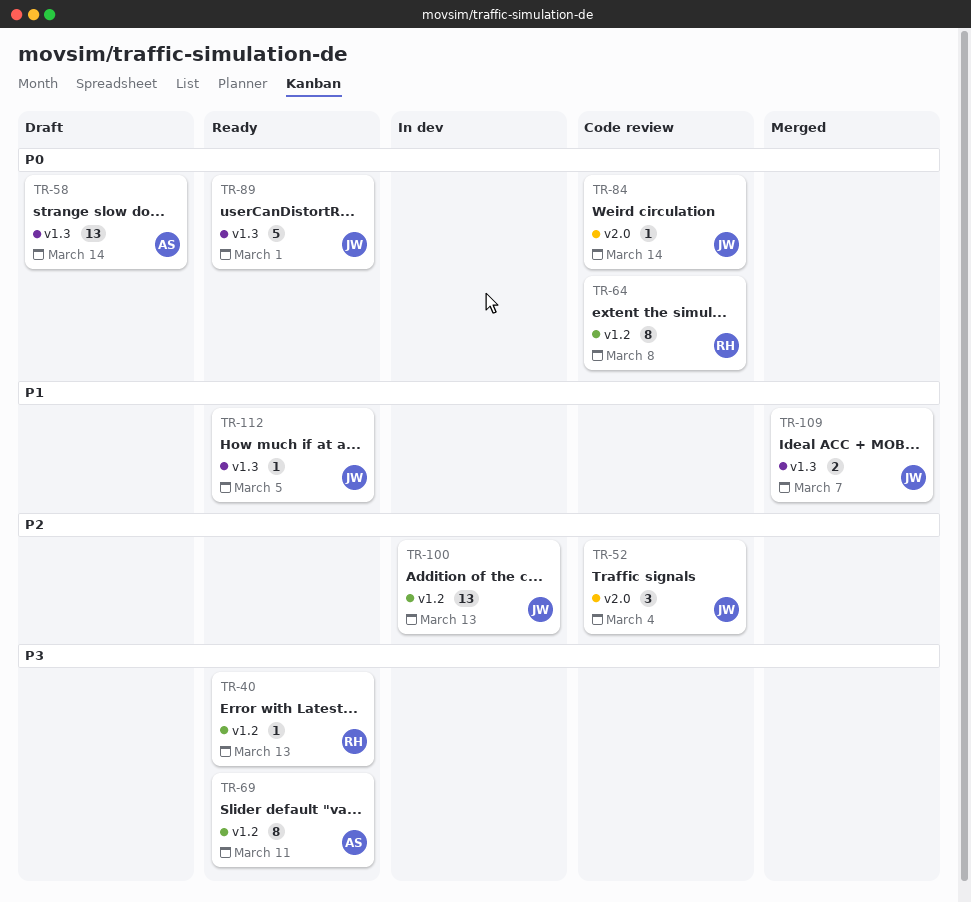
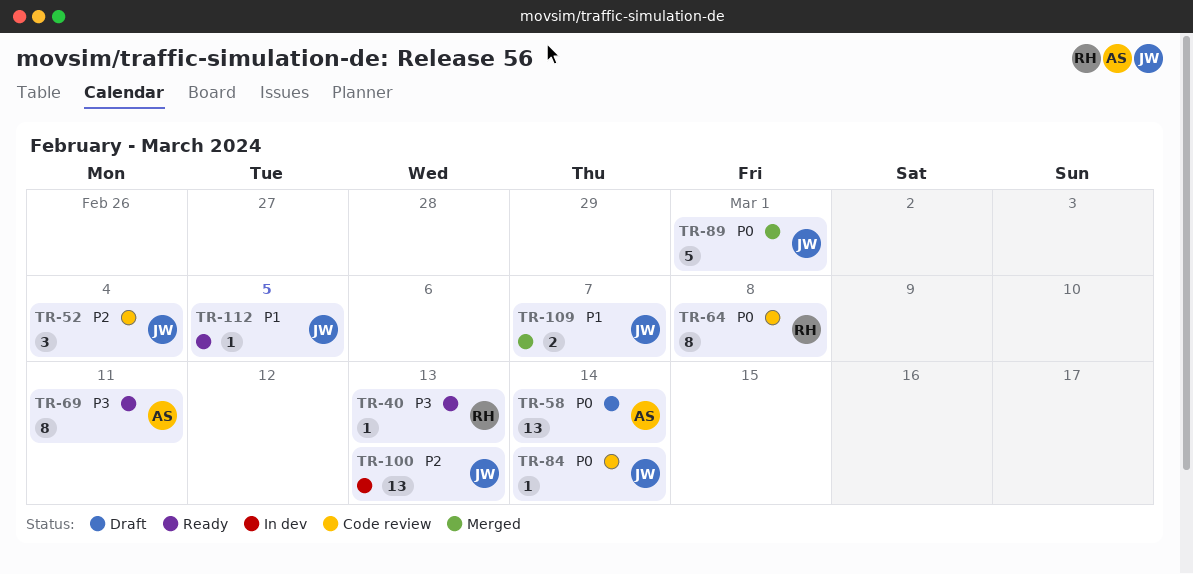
TR-89, status: Ready -> Merged

